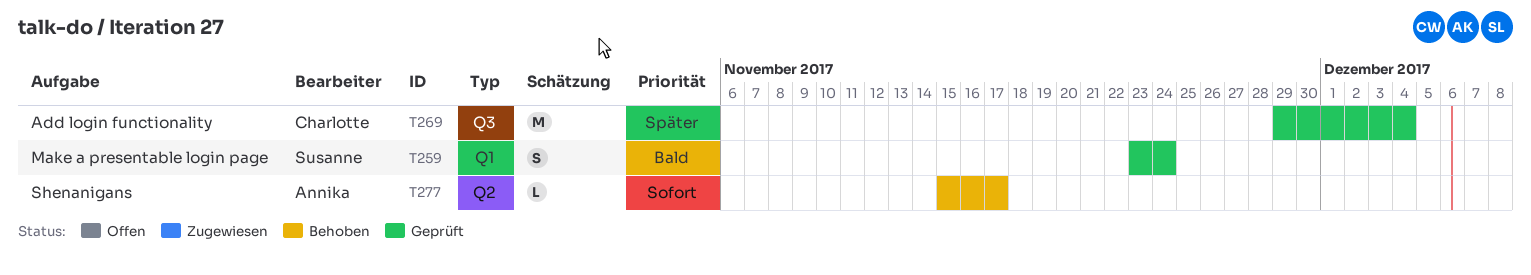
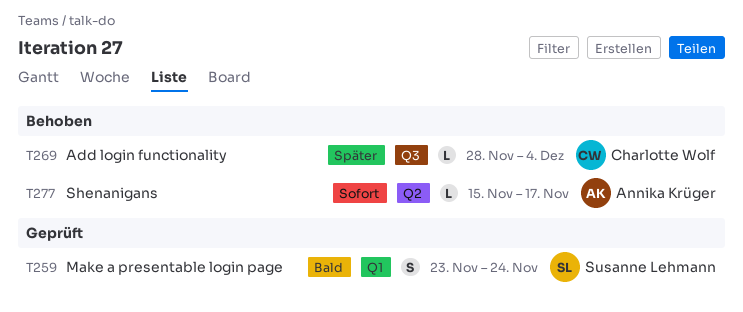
T269, status: Geprüft -> Behoben
T269, estimate: M -> L
T269, start: Nov 29 -> Nov 28

